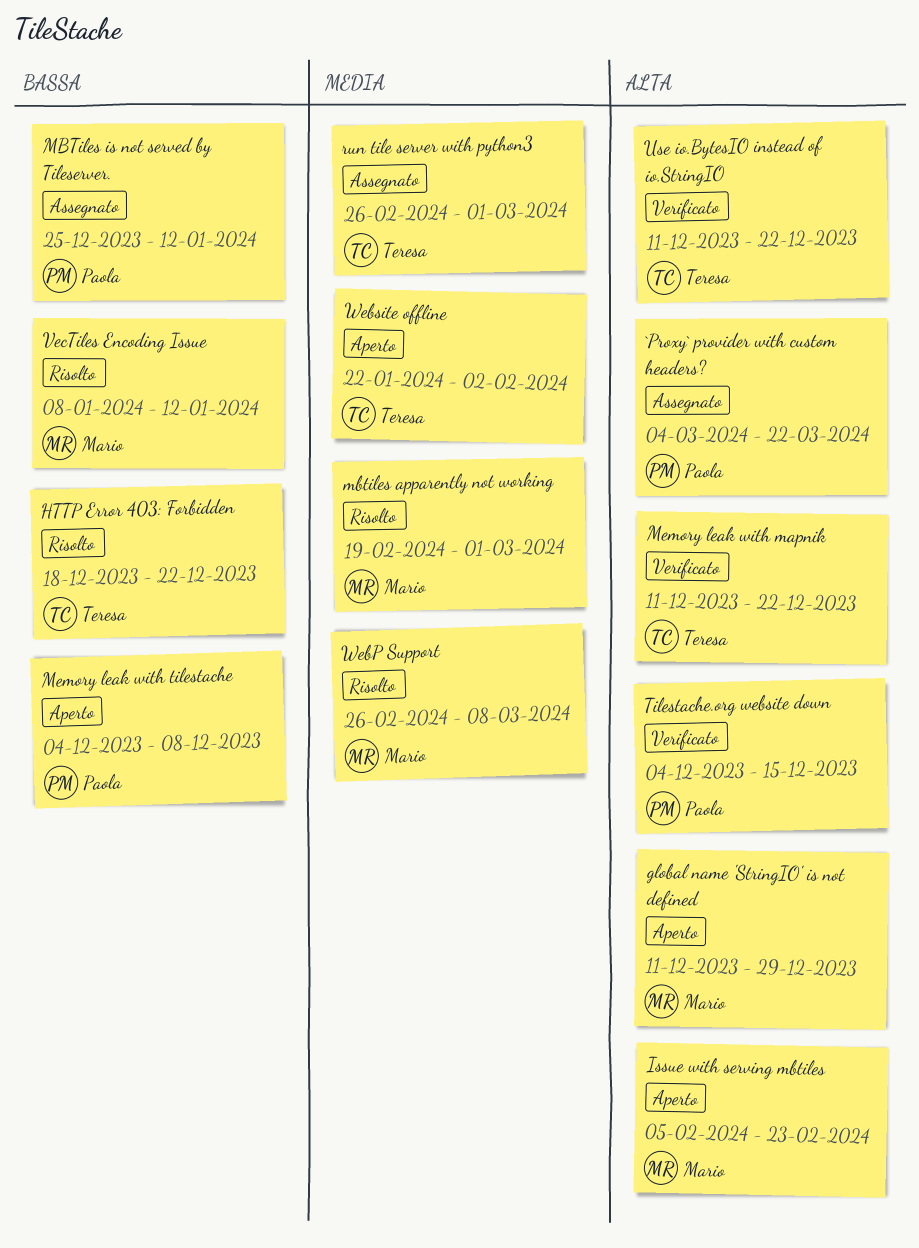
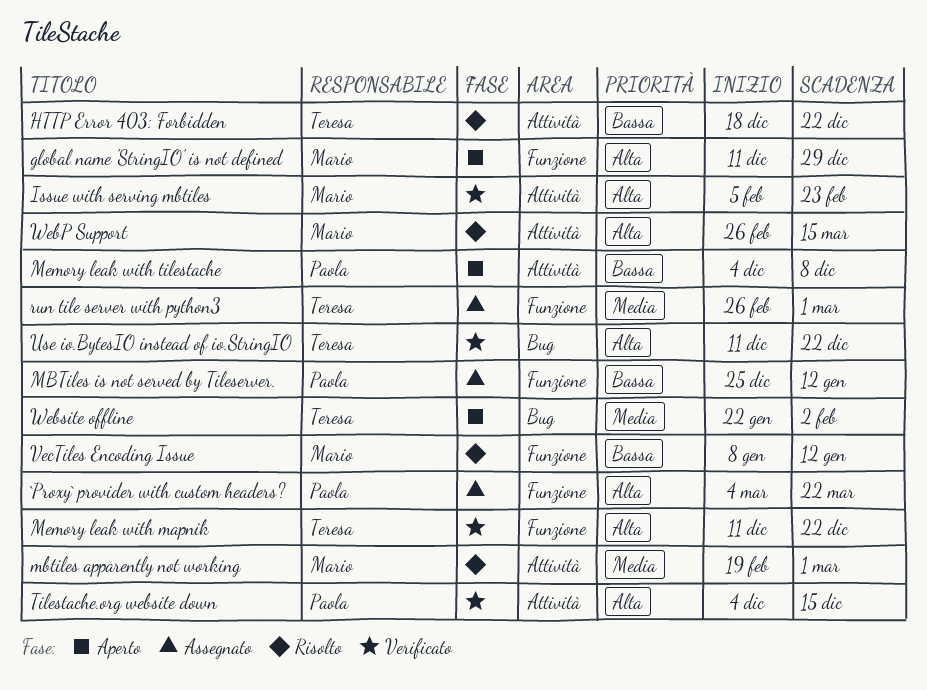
Issue with serving mbtiles, status: Aperto -> Verificato
WebP Support, priority: Media -> Alta
WebP Support, due: Mar 8 -> Mar 15

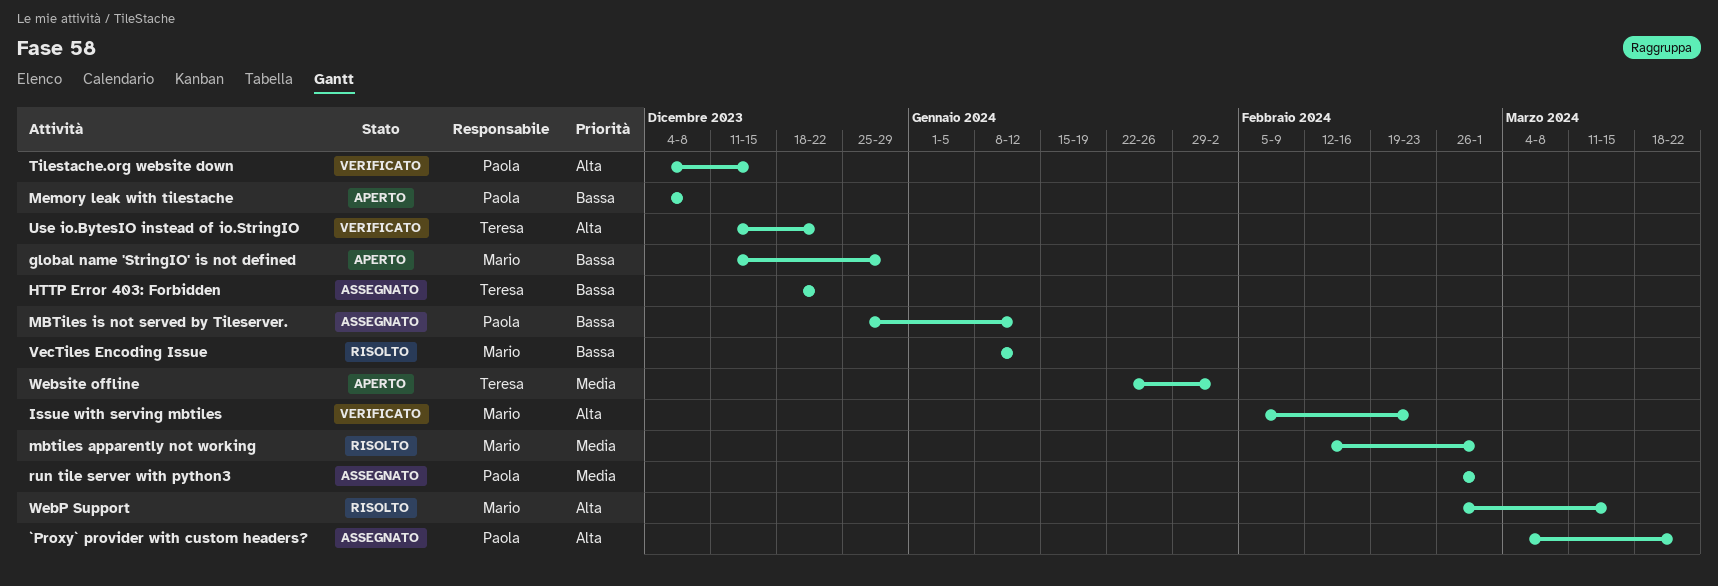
global name 'StringIO' is not defined, priority: Alta -> Bassa
HTTP Error 403: Forbidden, status: Risolto -> Assegnato
mbtiles apparently not working, start: Feb 19 -> Feb 12
Memory leak with mapnik: present -> none
run tile server with python3, owner: Teresa -> Paola

